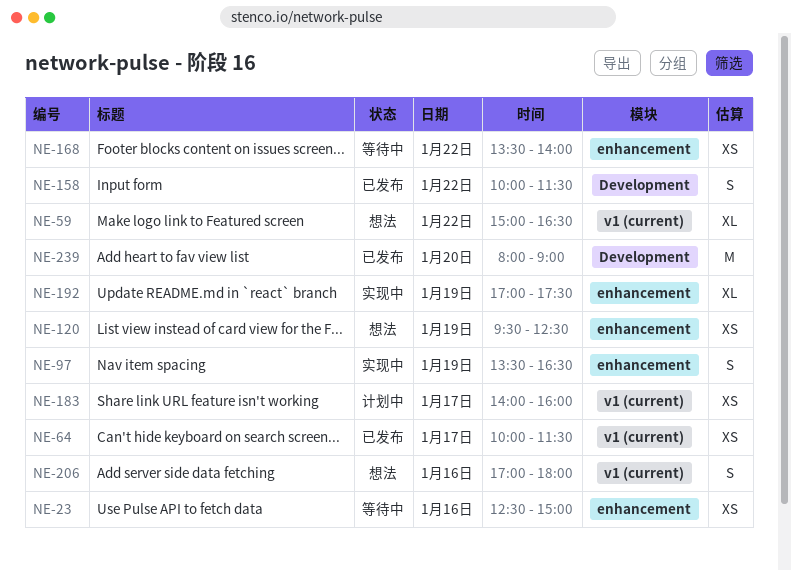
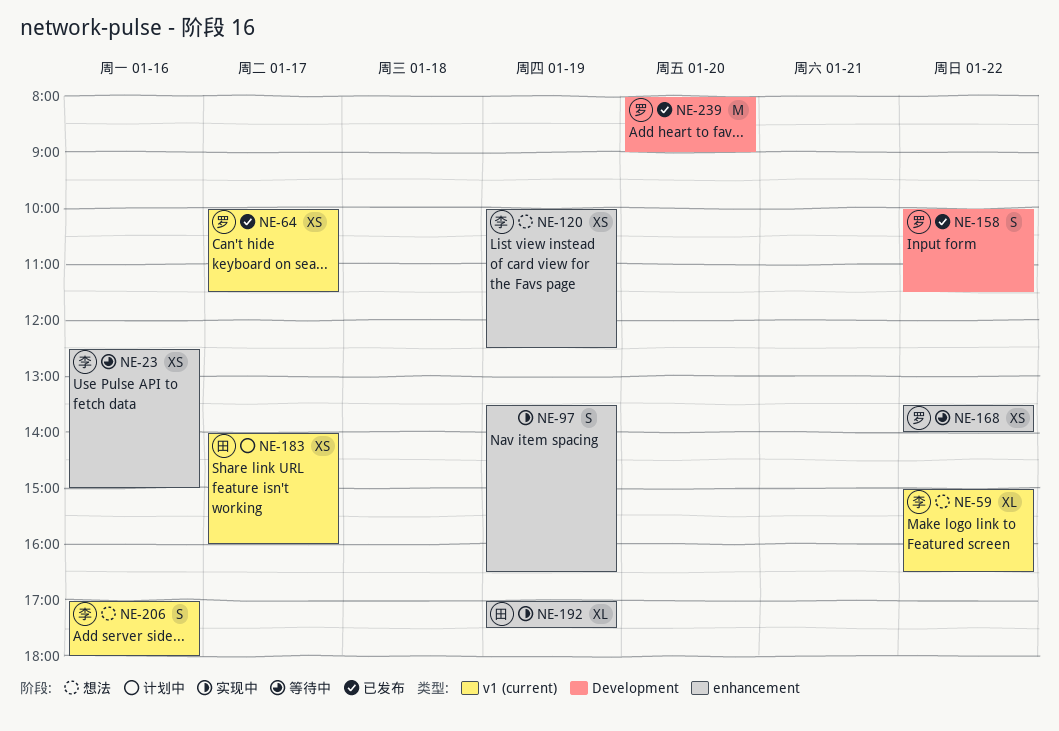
NE-120, begins: 09:30 -> 10:00

